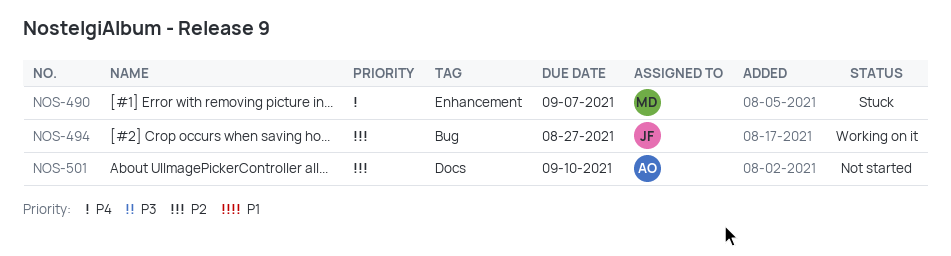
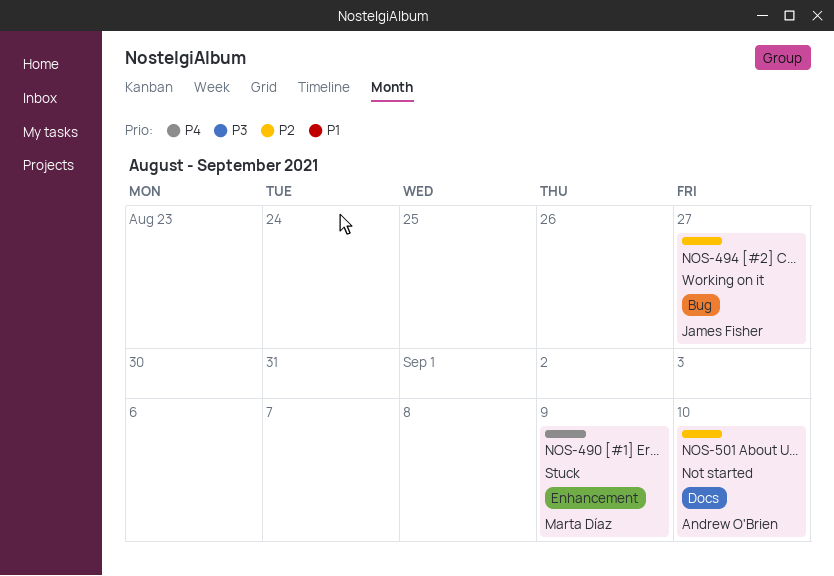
NOS-490, due: Sep 7 -> Sep 9

